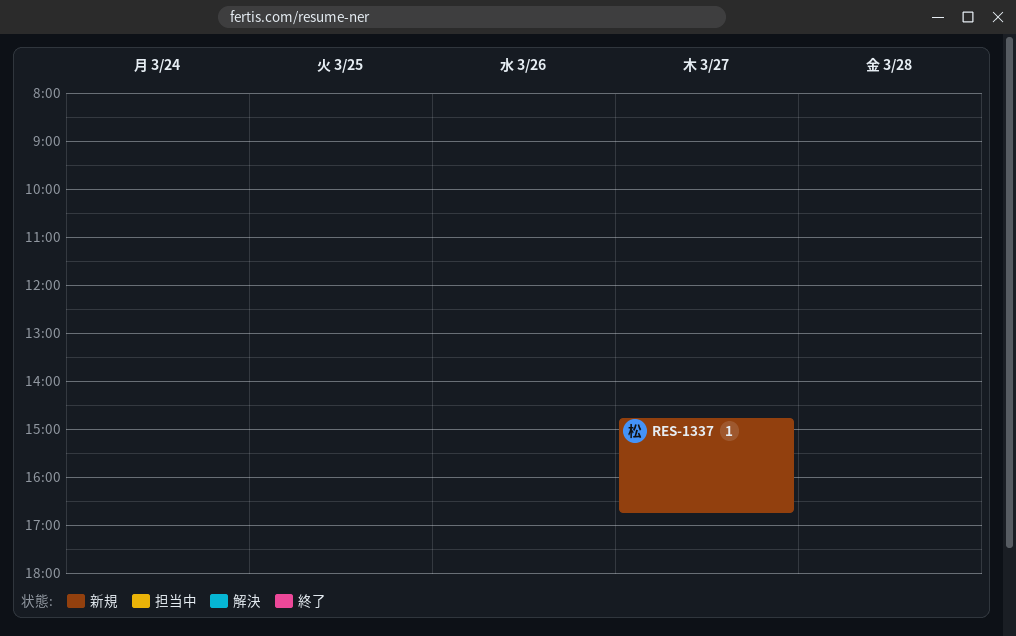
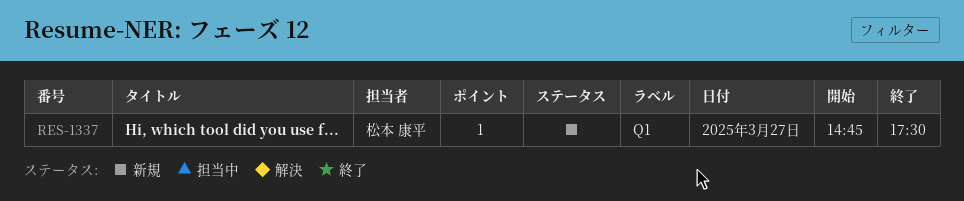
RES-1337, ends: 16:45 -> 17:30

